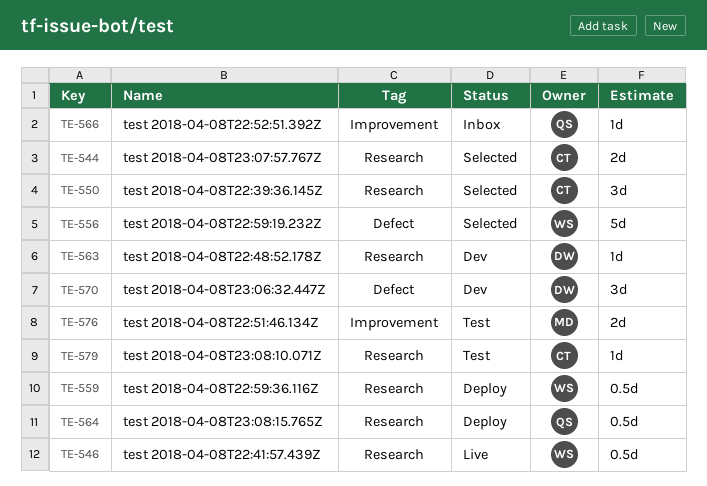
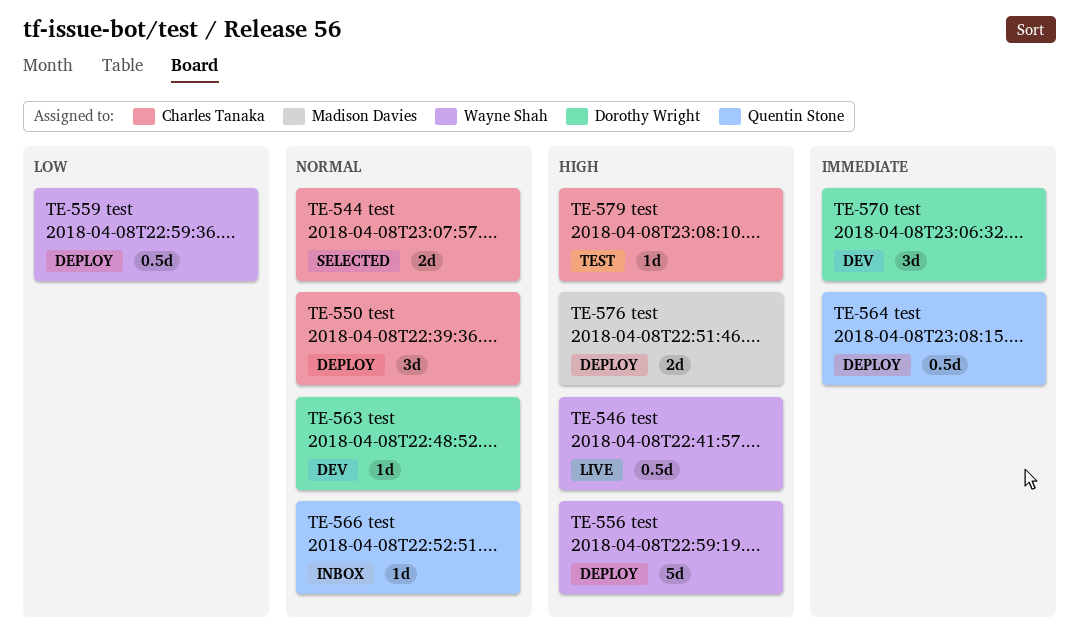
TE-550, status: Selected -> Deploy
TE-556, status: Selected -> Deploy
TE-576, status: Test -> Deploy

